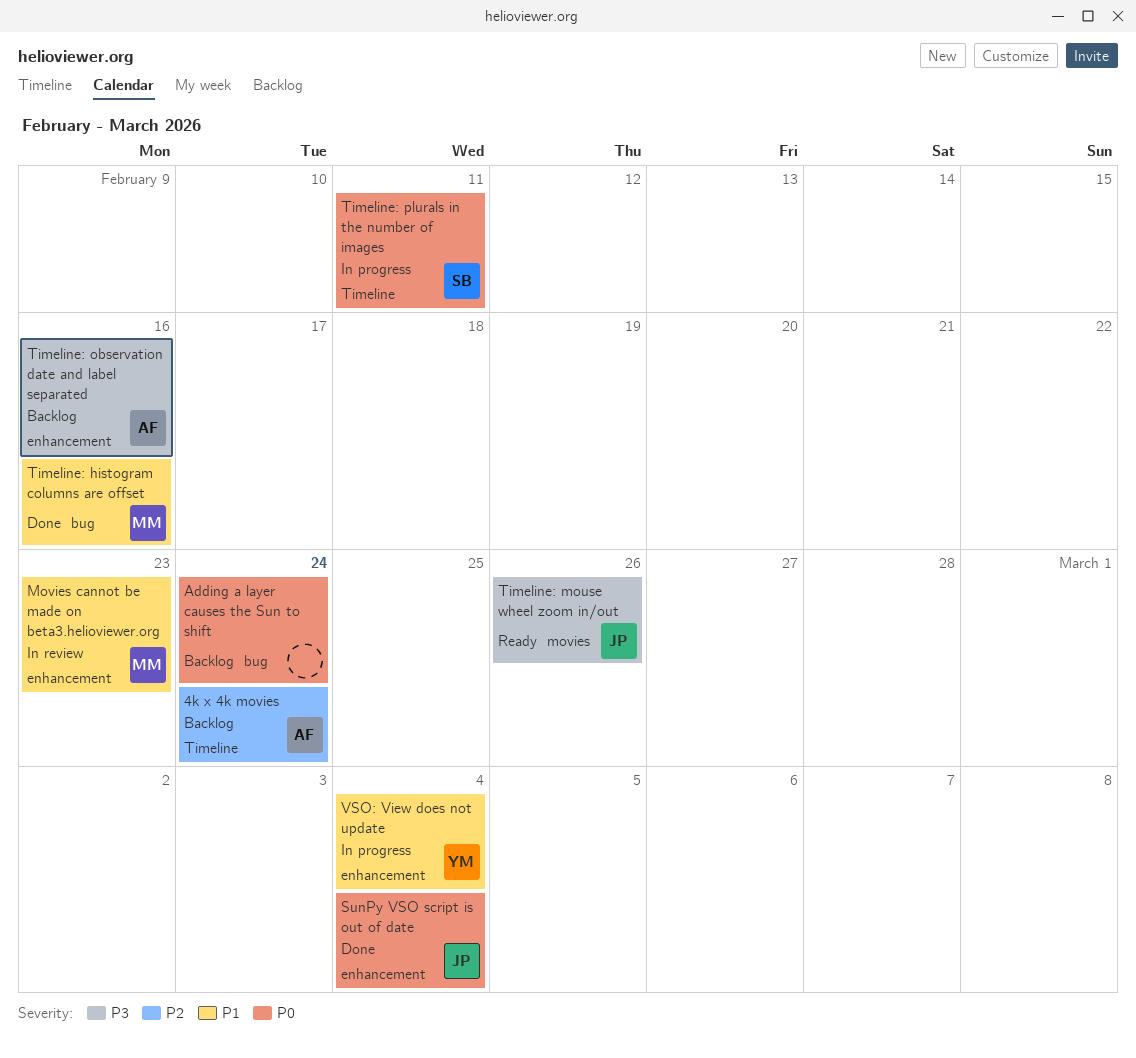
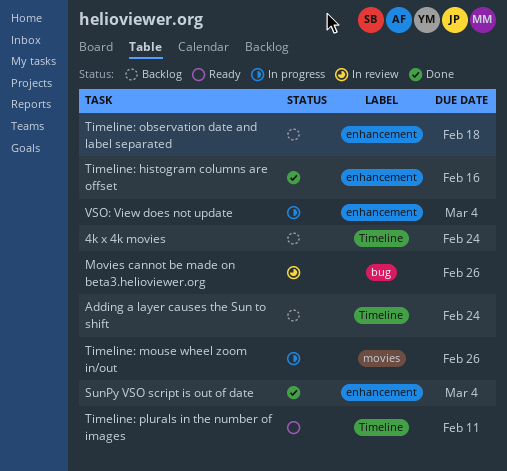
Adding a layer causes the Sun to shift, label: bug -> Timeline
Movies cannot be made on beta3.helioviewer.org, label: enhancement -> bug
Movies cannot be made on beta3.helioviewer.org, due: Feb 23 -> Feb 26
Timeline: histogram columns are offset, label: bug -> enhancement
Timeline: mouse wheel zoom in/out, status: Ready -> In progress
Timeline: observation date and label separated, due: Feb 16 -> Feb 18
Timeline: plurals in the number of images, status: In progress -> Ready

